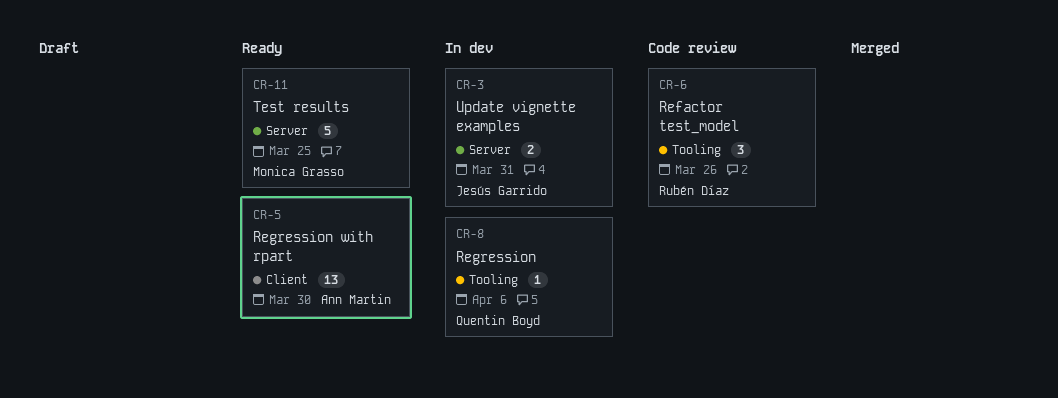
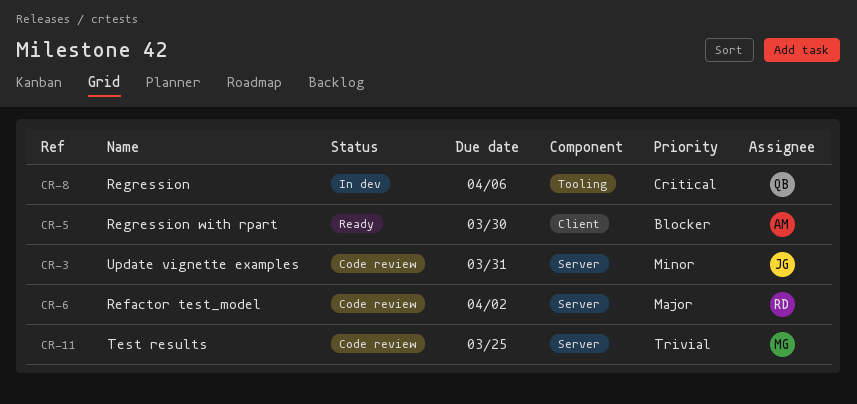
CR-3, status: In dev -> Code review
CR-6, label: Tooling -> Server
CR-6, due: Mar 26 -> Apr 2
CR-11, status: Ready -> Code review

